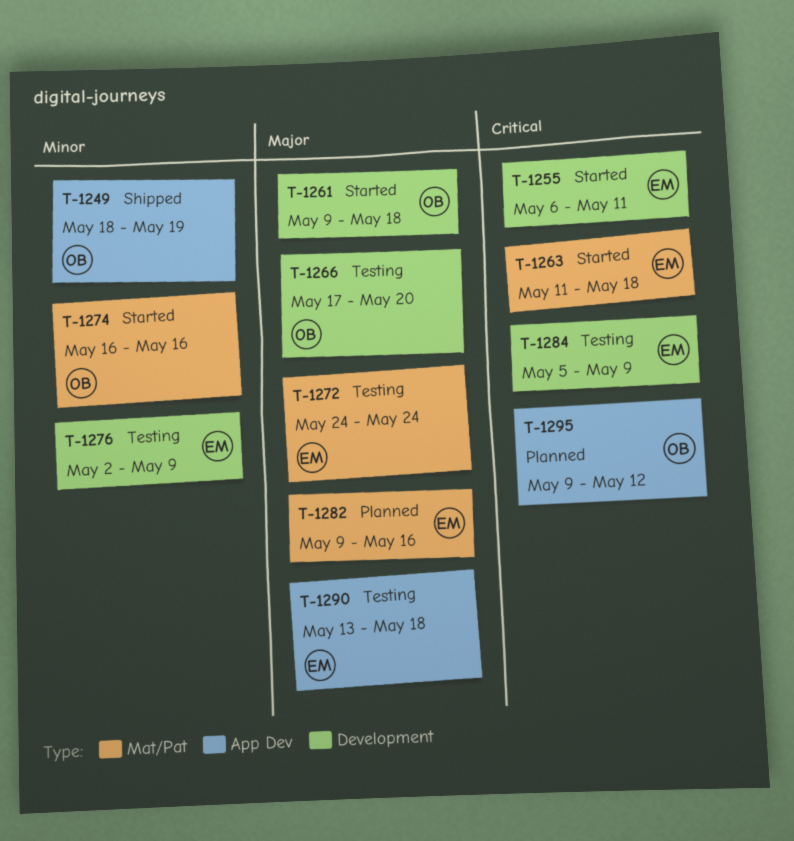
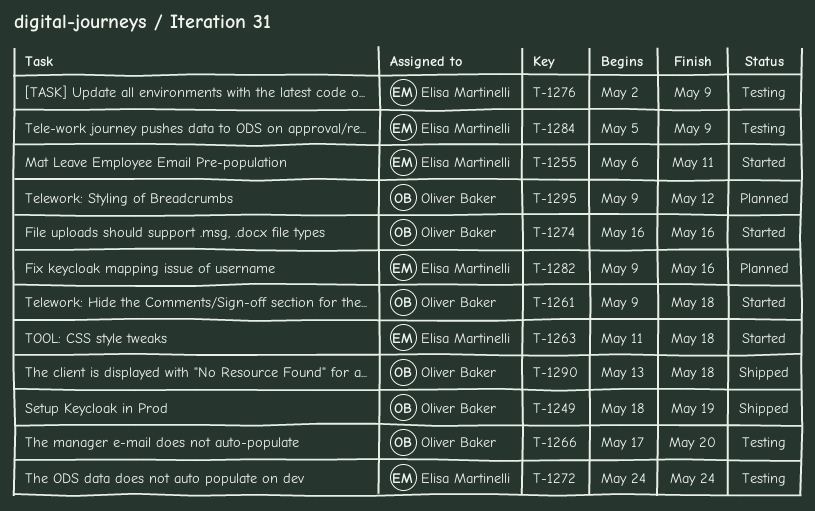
T-1290, status: Testing -> Shipped
T-1290, owner: Elisa Martinelli -> Oliver Baker

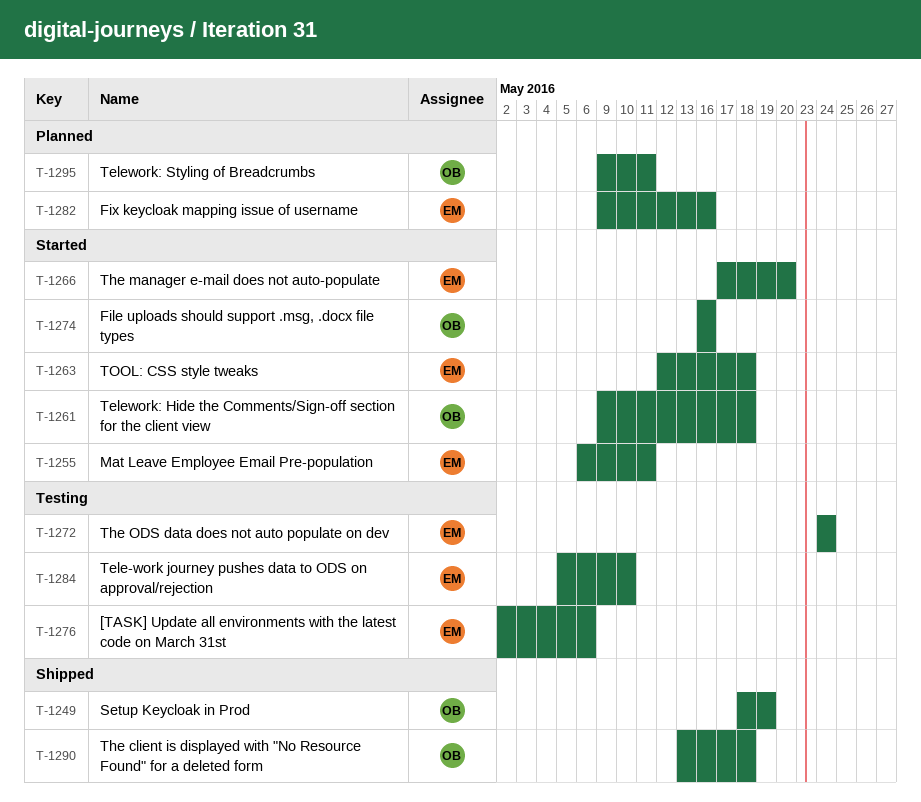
T-1263, start: May 11 -> May 12
T-1266, status: Testing -> Started
T-1266, owner: Oliver Baker -> Elisa Martinelli
T-1276, due: May 9 -> May 6
T-1284, due: May 9 -> May 10
T-1295, due: May 12 -> May 11

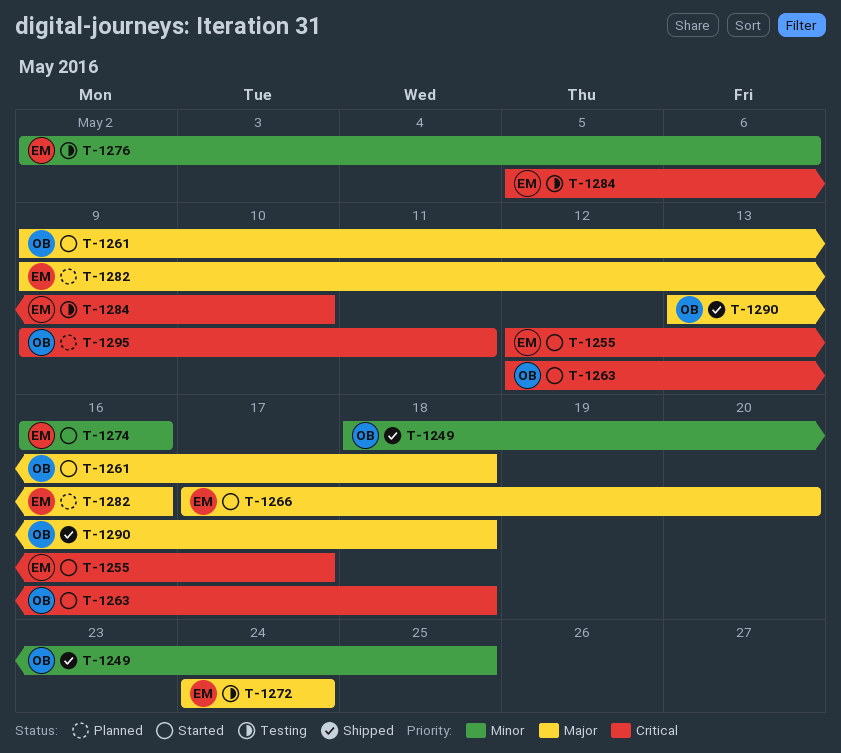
T-1249, due: May 19 -> May 25
T-1255, start: May 6 -> May 12
T-1255, due: May 11 -> May 17
T-1263, owner: EM -> OB
T-1274, owner: OB -> EM

